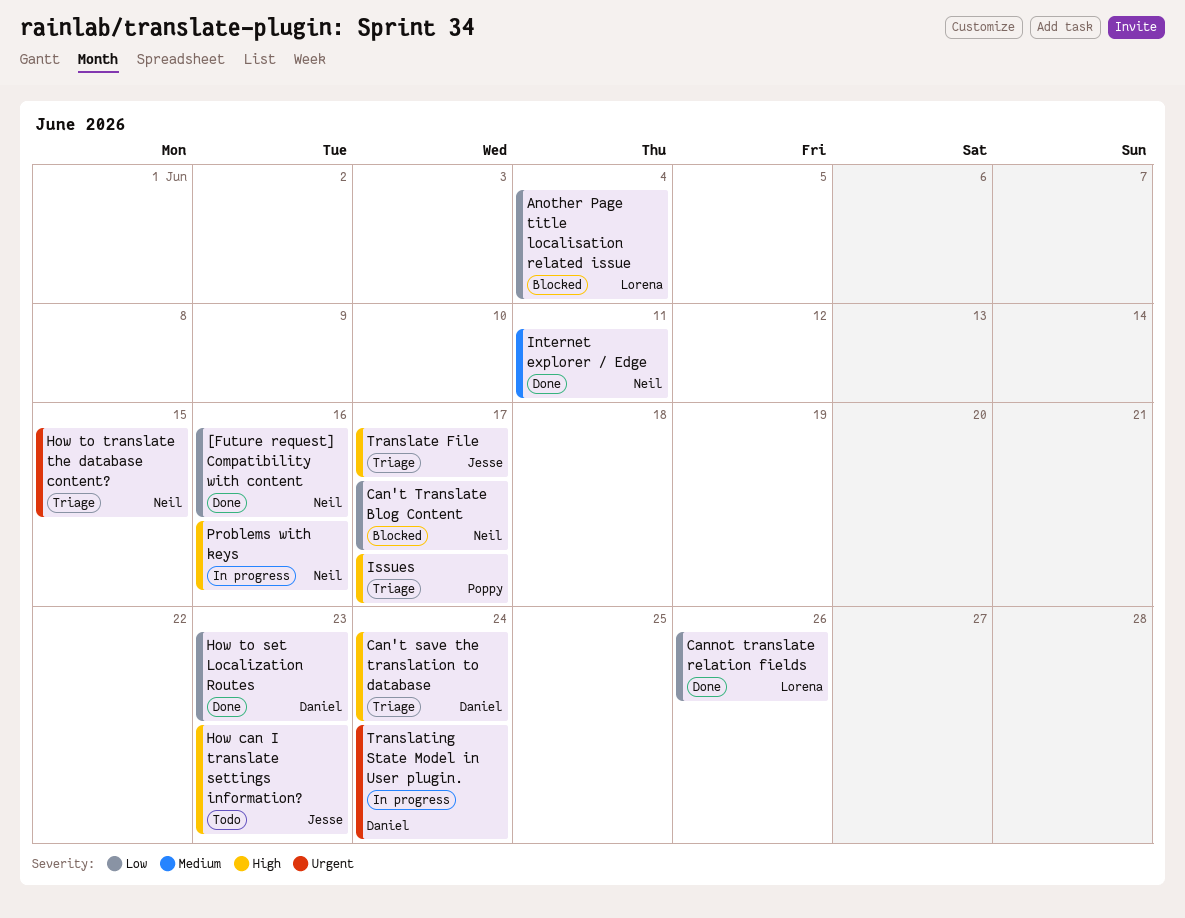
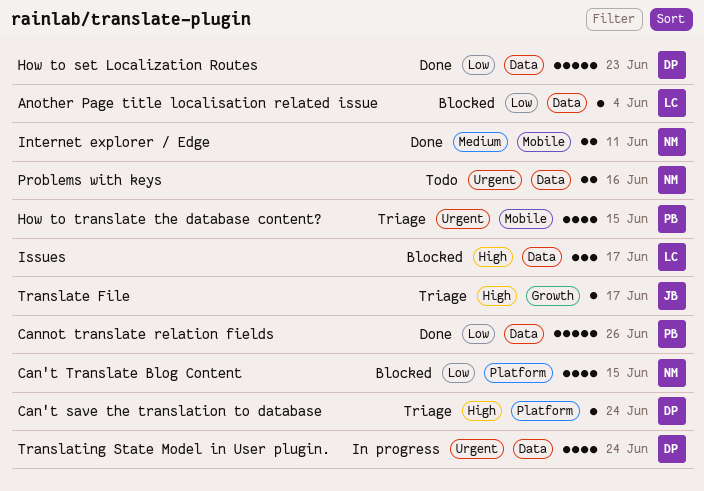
[Future request] Compatibility with content: present -> none
Can't Translate Blog Content, due: Jun 17 -> Jun 15
Cannot translate relation fields, owner: Lorena -> Poppy
How can I translate settings information?: present -> none
How to translate the database content?, owner: Neil -> Poppy
Issues, status: Triage -> Blocked
Issues, owner: Poppy -> Lorena
Problems with keys, status: In progress -> Todo
Problems with keys, priority: High -> Urgent

